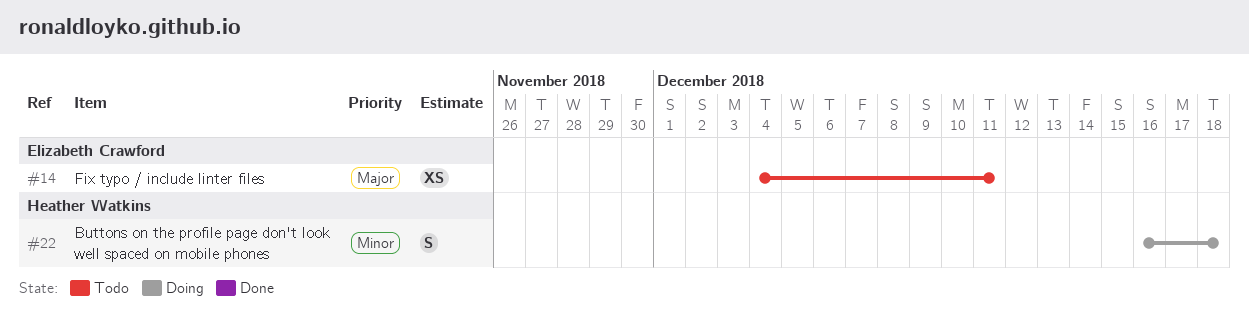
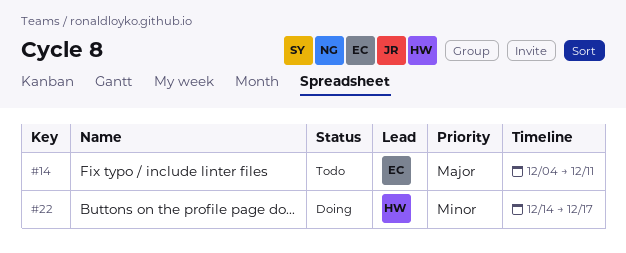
#22, start: Dec 16 -> Dec 14
#22, due: Dec 18 -> Dec 17

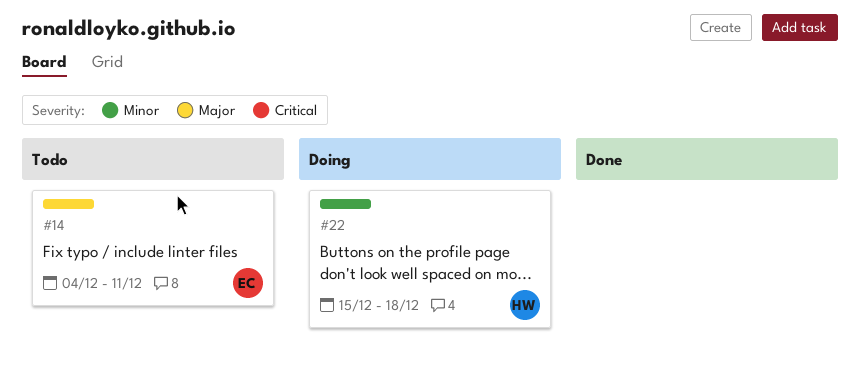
#22, start: Dec 14 -> Dec 15
#22, due: Dec 17 -> Dec 18

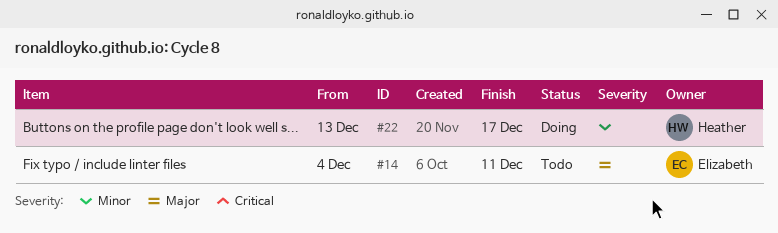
#22, start: Dec 15 -> Dec 13
#22, due: Dec 18 -> Dec 17

